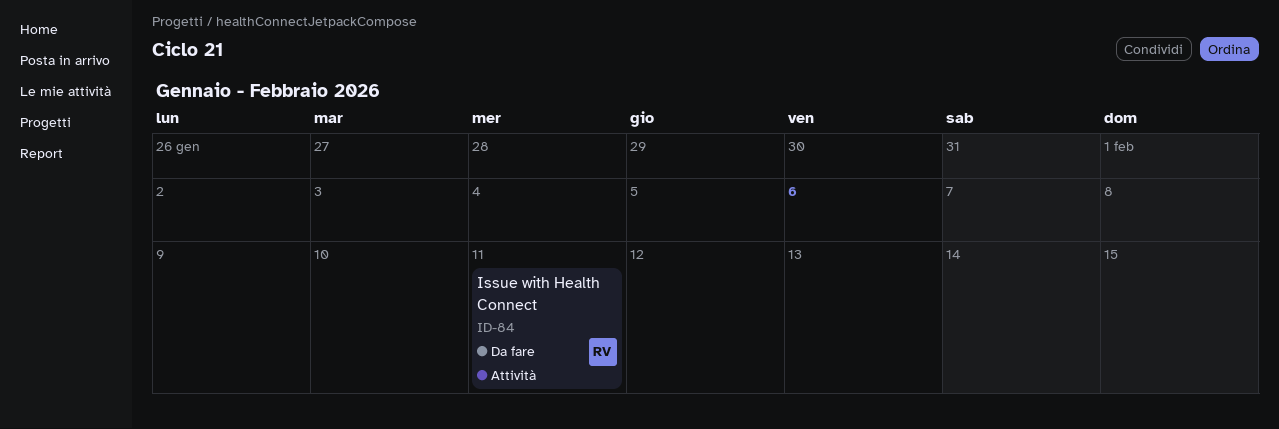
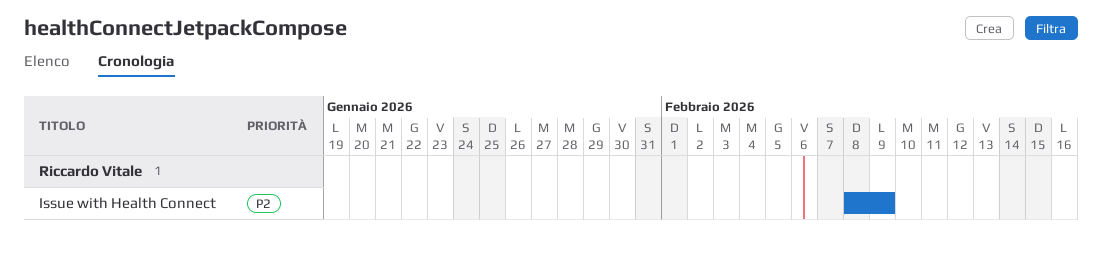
Issue with Health Connect, due: Feb 11 -> Feb 9

